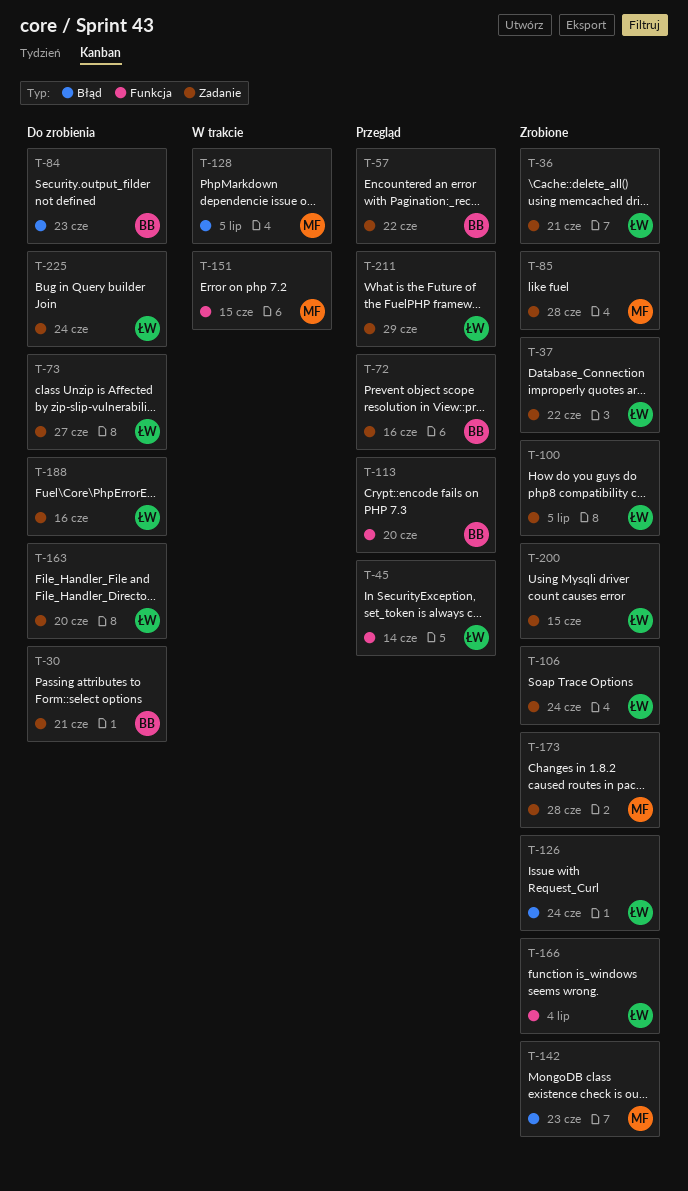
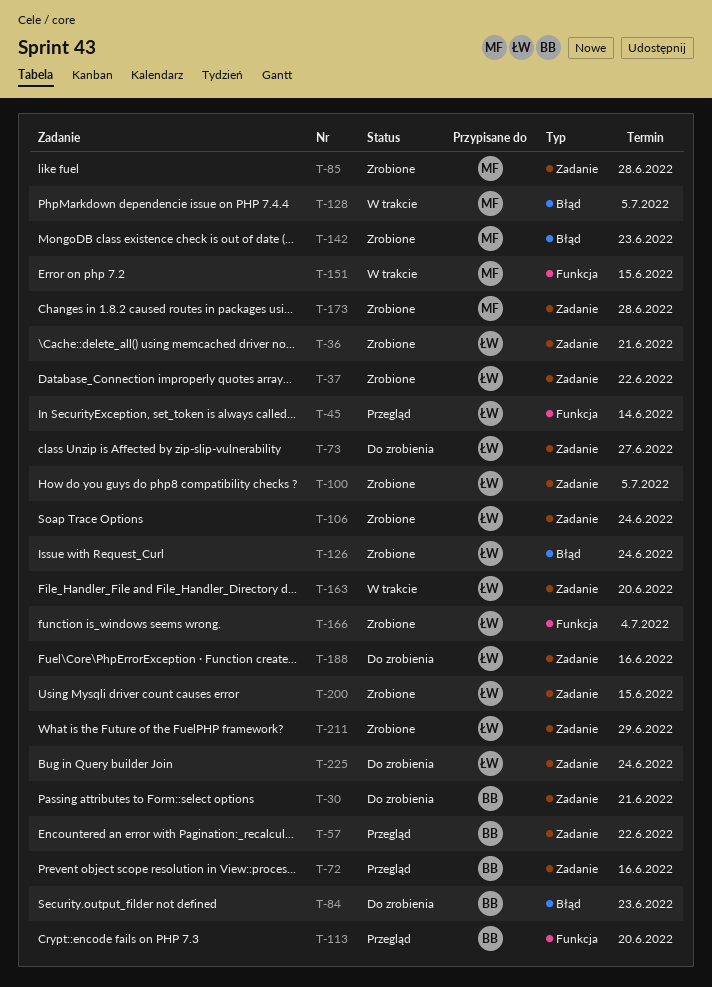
T-163, status: Do zrobienia -> W trakcie
T-211, status: Przegląd -> Zrobione

